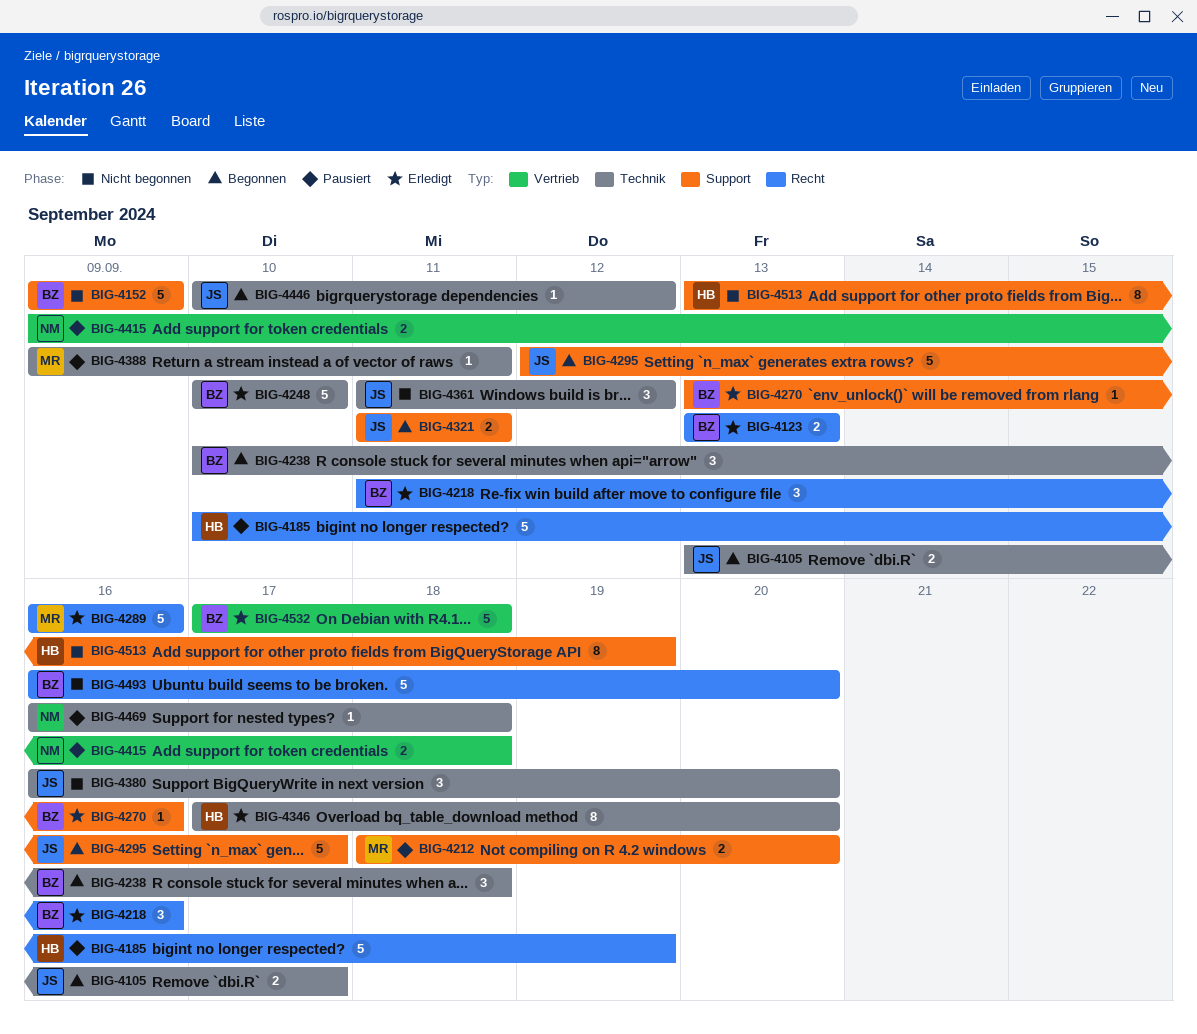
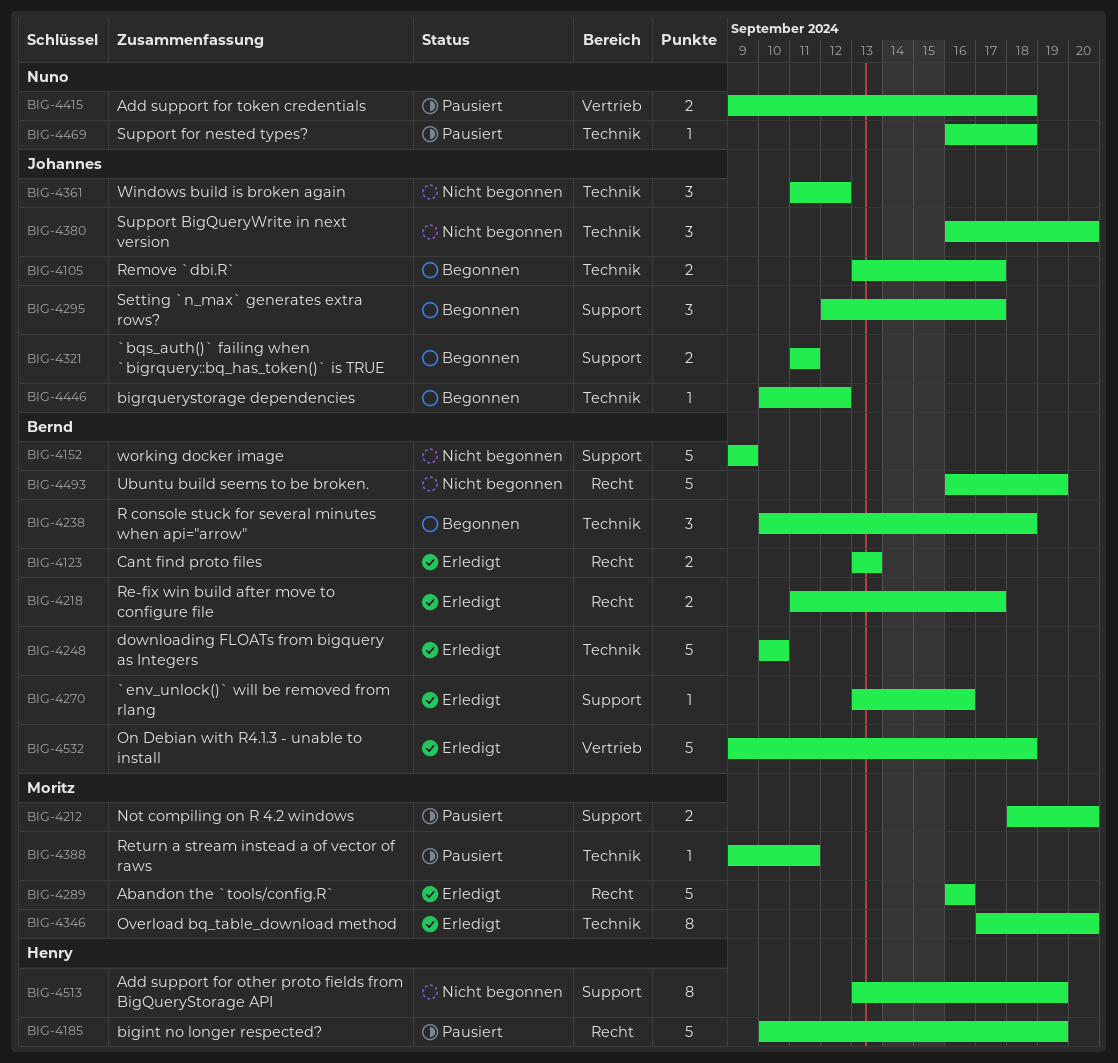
BIG-4218, estimate: 3 -> 2
BIG-4218, due: Sep 16 -> Sep 17
BIG-4295, estimate: 5 -> 3
BIG-4346, owner: Henry -> Moritz
BIG-4493, due: Sep 20 -> Sep 19
BIG-4532, start: Sep 17 -> Sep 9

